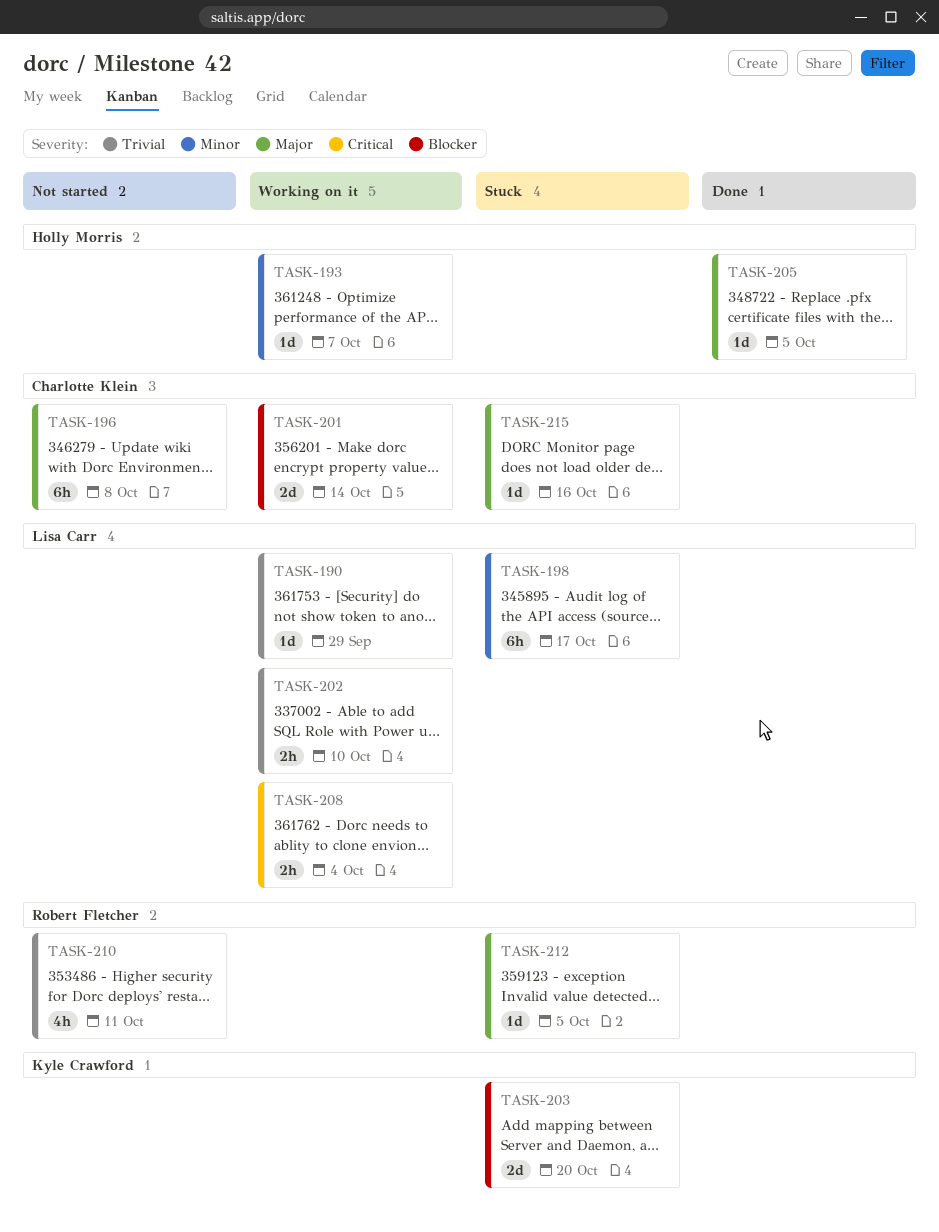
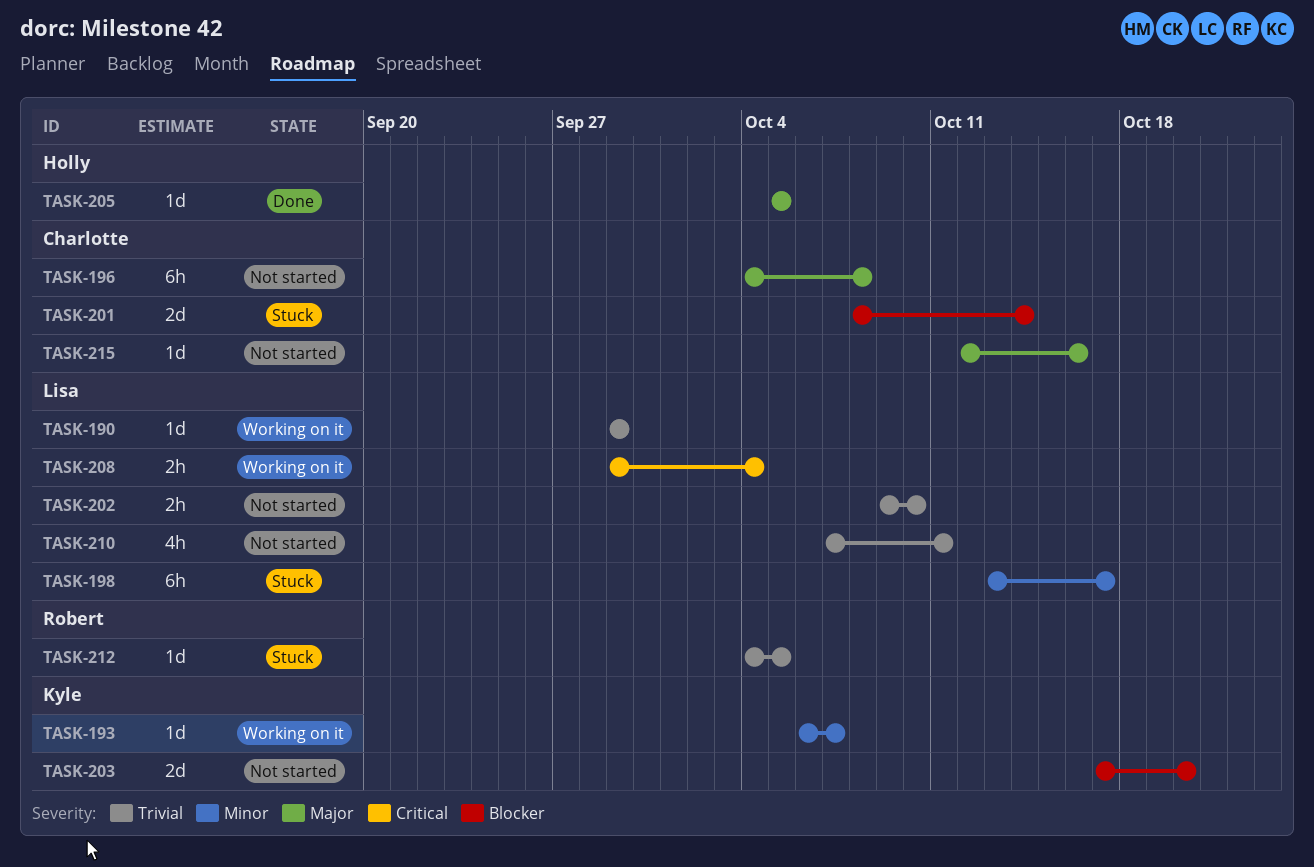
TASK-193, owner: Holly Morris -> Kyle Crawford
TASK-201, status: Working on it -> Stuck
TASK-202, status: Working on it -> Not started
TASK-203, status: Stuck -> Not started
TASK-210, owner: Robert Fletcher -> Lisa Carr
TASK-212, priority: Major -> Trivial
TASK-215, status: Stuck -> Not started

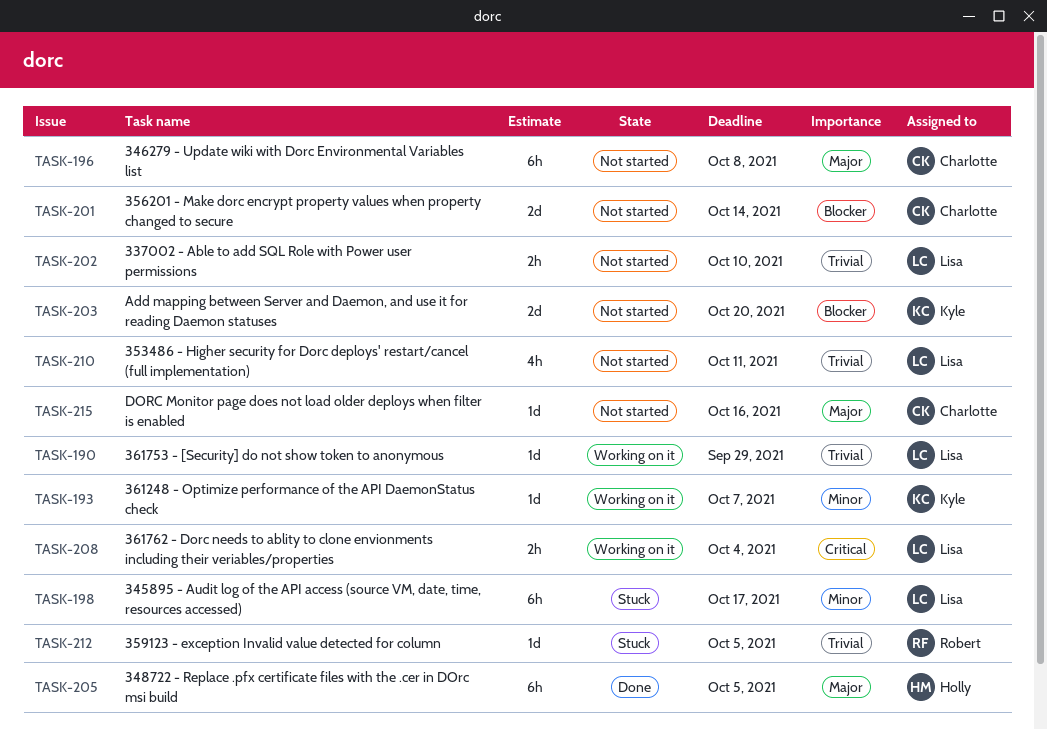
TASK-201, status: Stuck -> Not started
TASK-205, estimate: 1d -> 6h

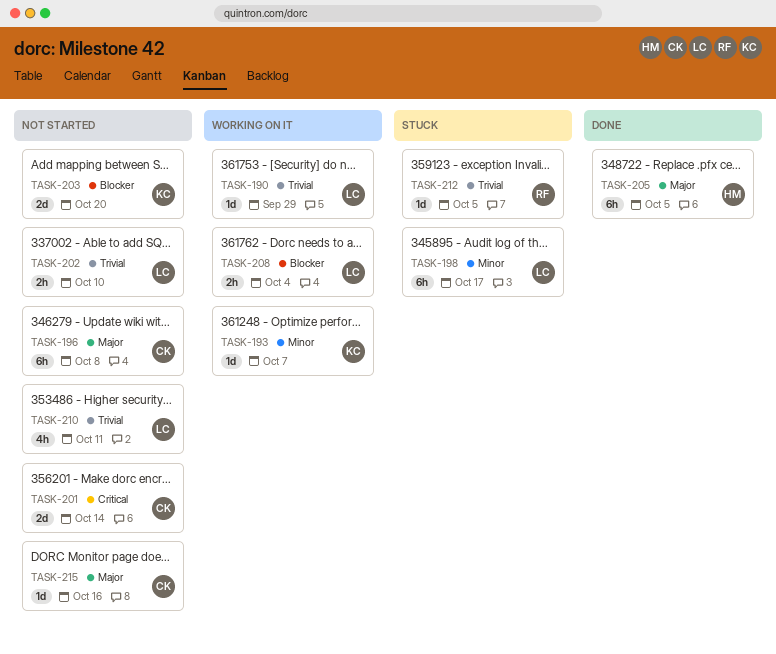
TASK-201, priority: Blocker -> Critical
TASK-208, priority: Critical -> Blocker

